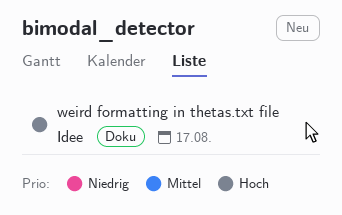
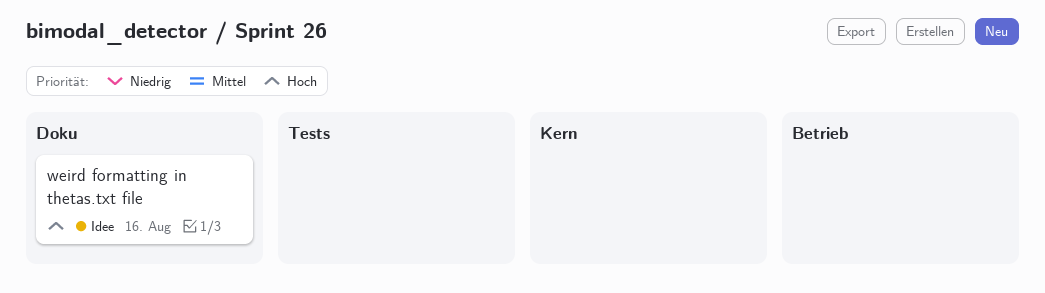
weird formatting in thetas.txt file, due: Aug 17 -> Aug 16

